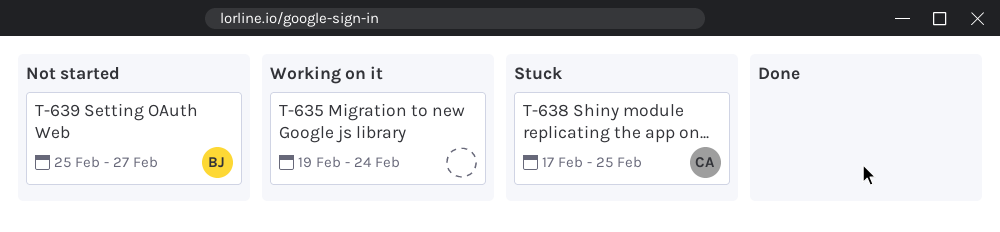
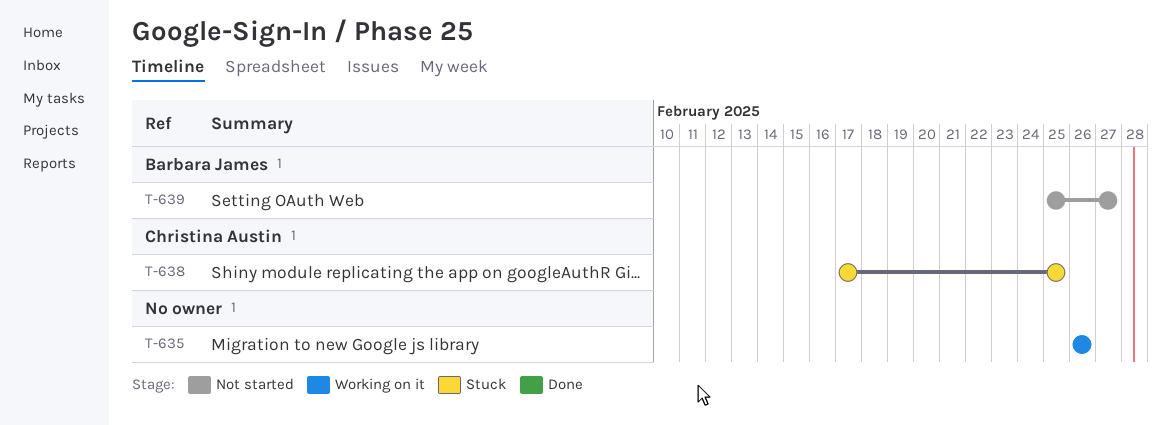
T-635, start: Feb 19 -> Feb 26
T-635, due: Feb 24 -> Feb 26

